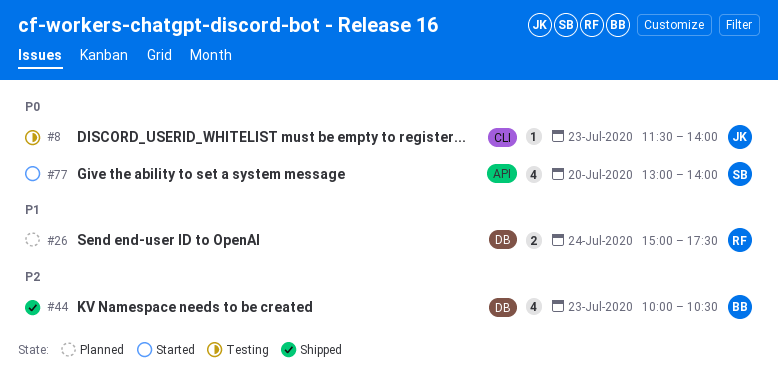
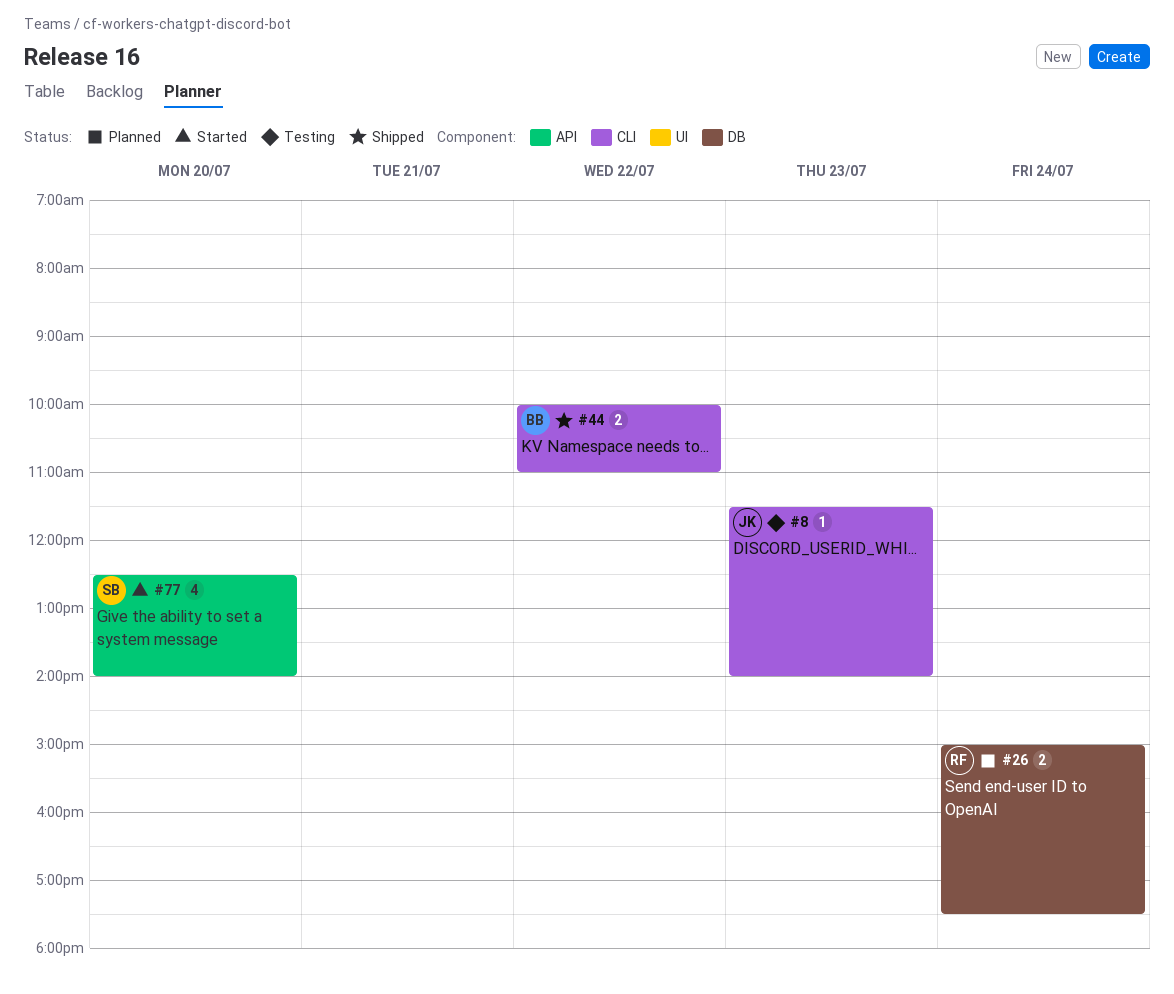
#44, label: DB -> CLI
#44, estimate: 4 -> 2
#44, day: Jul 23 -> Jul 22
#44, ends: 10:30 -> 11:00
#77, begins: 13:00 -> 12:30

